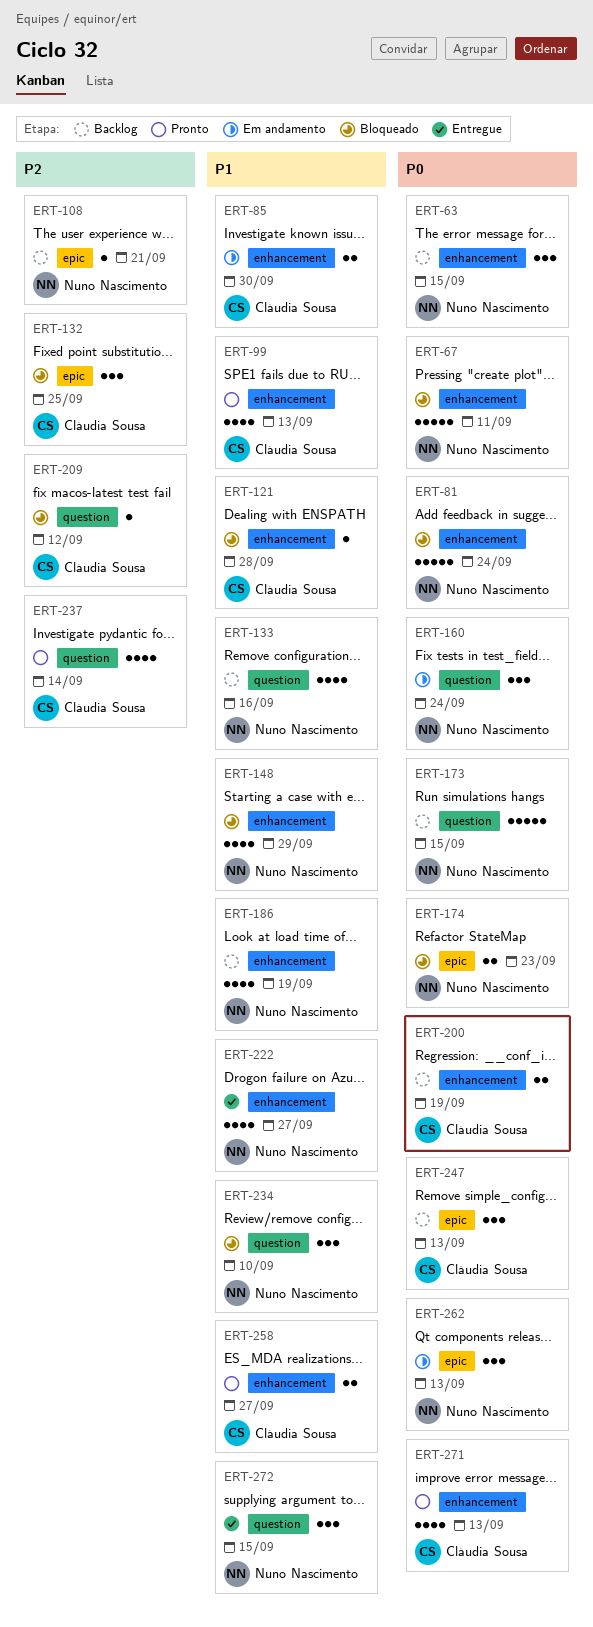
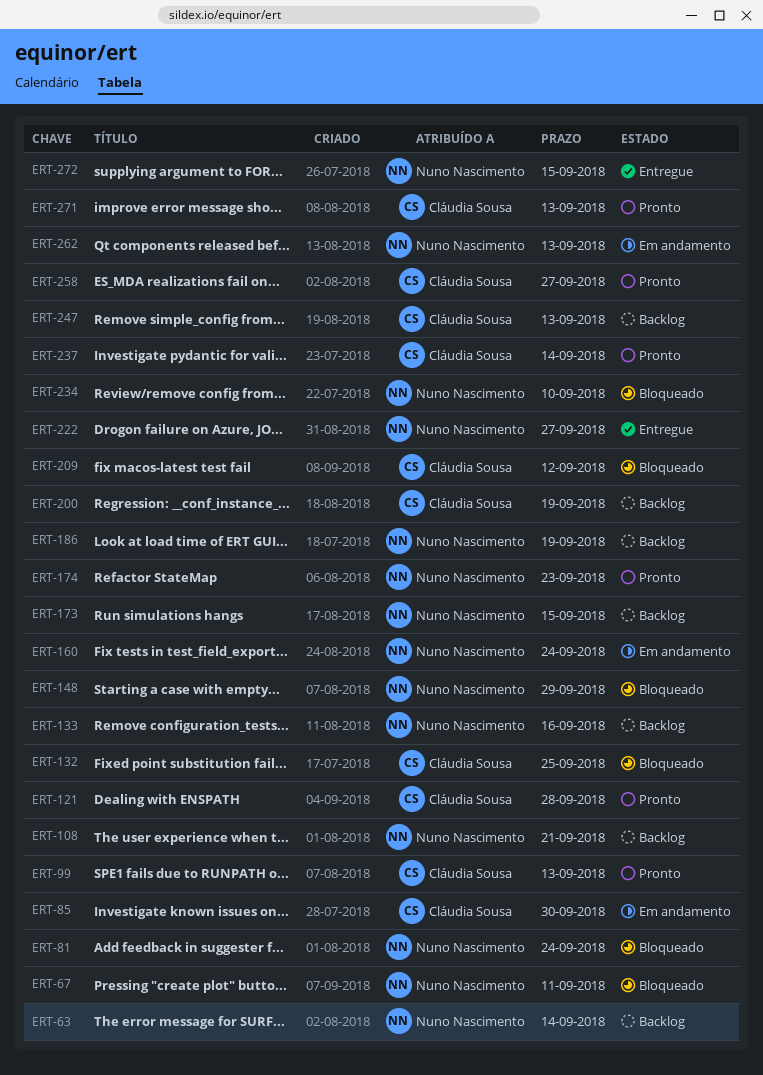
ERT-63, due: Sep 15 -> Sep 14
ERT-121, status: Bloqueado -> Pronto
ERT-174, status: Bloqueado -> Pronto

